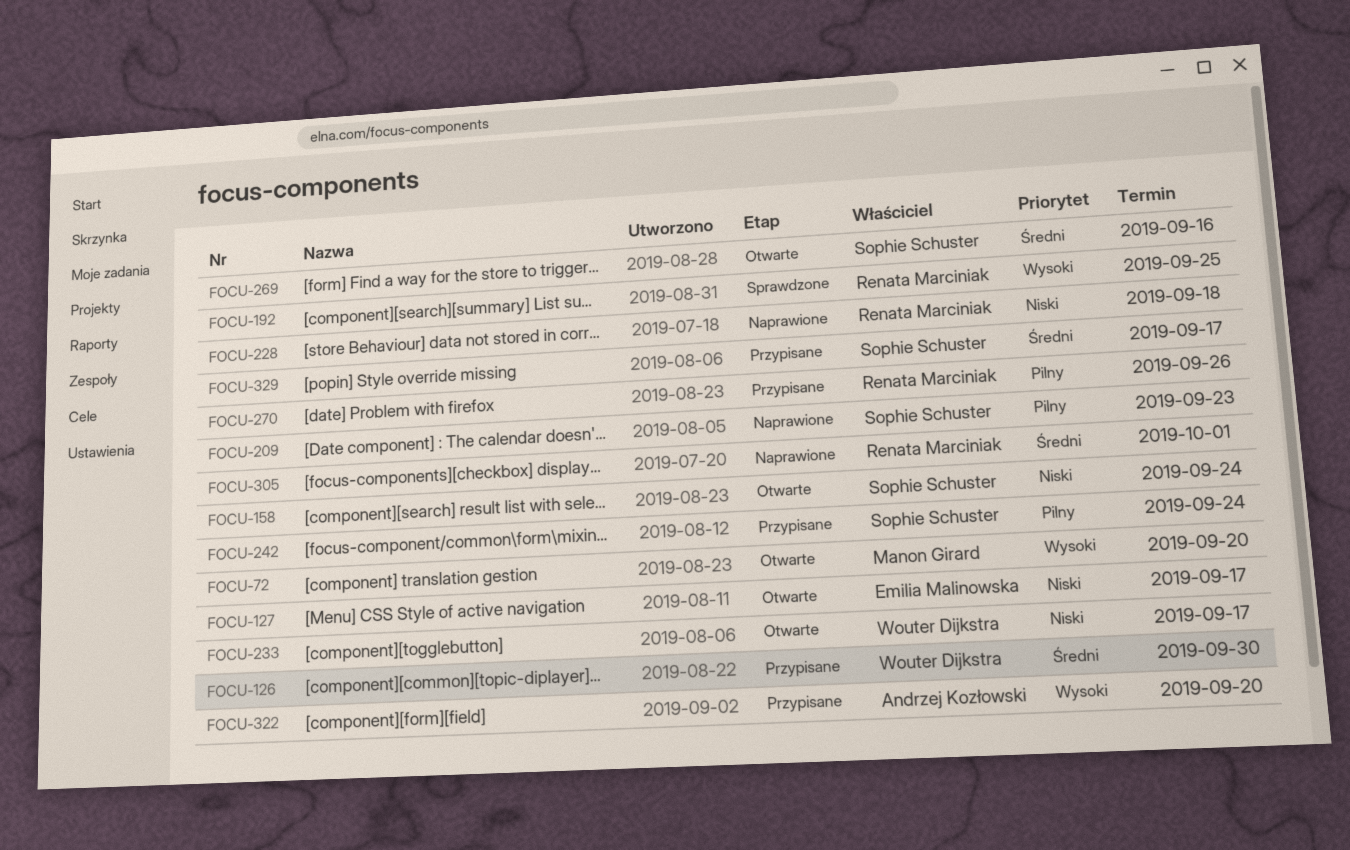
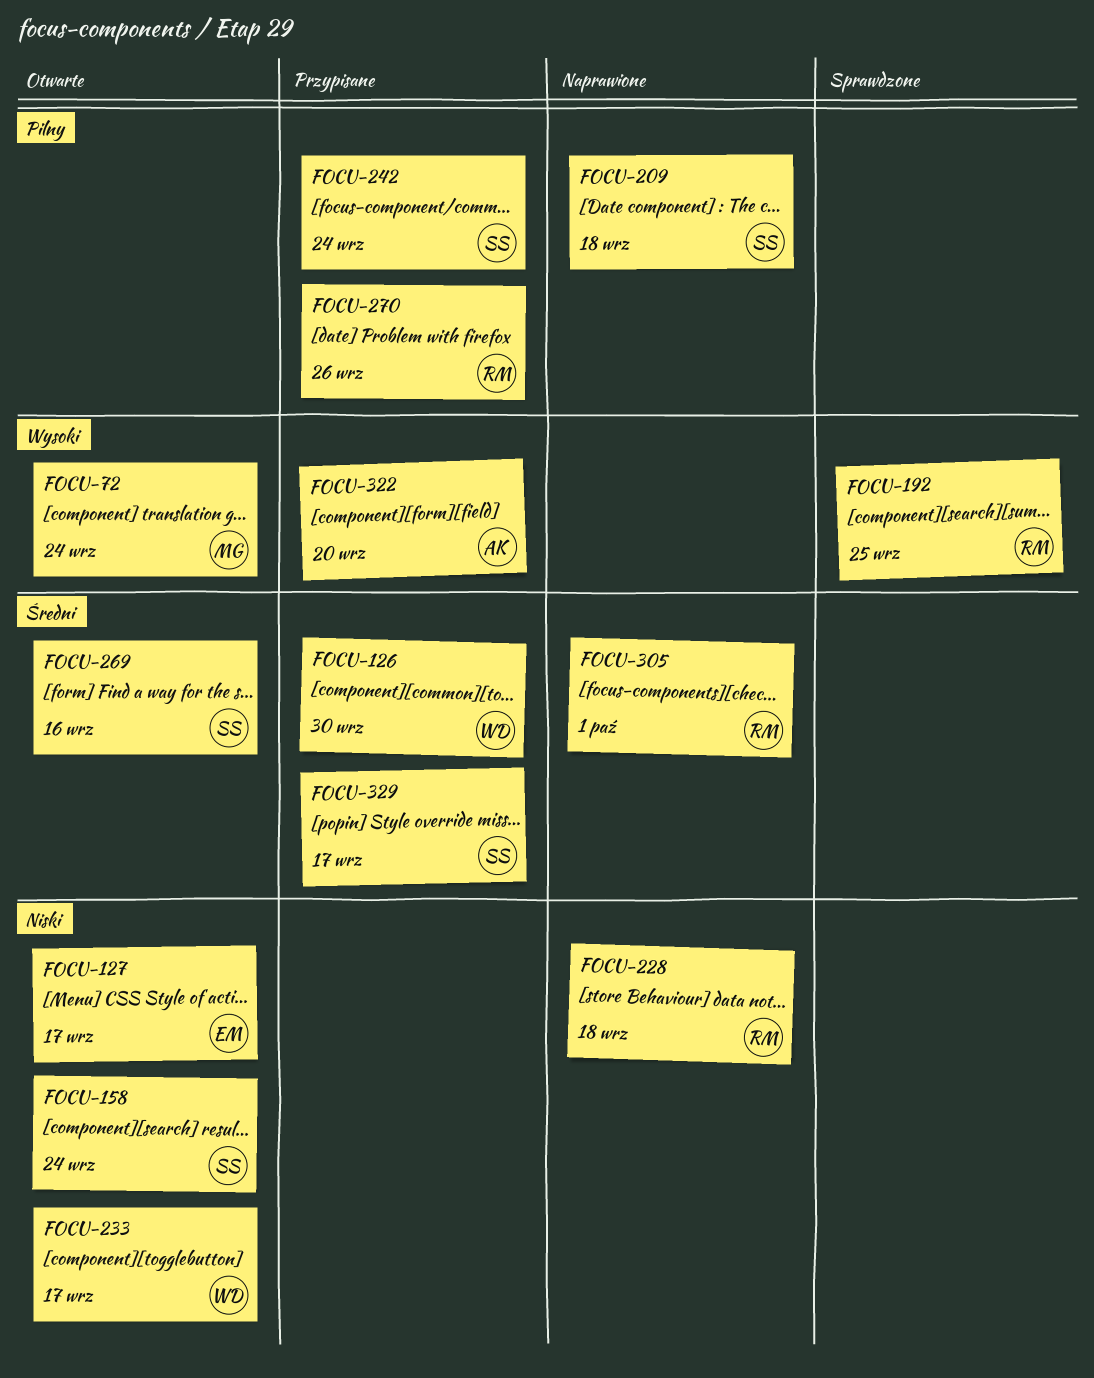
FOCU-72, due: Sep 20 -> Sep 24
FOCU-209, due: Sep 23 -> Sep 18

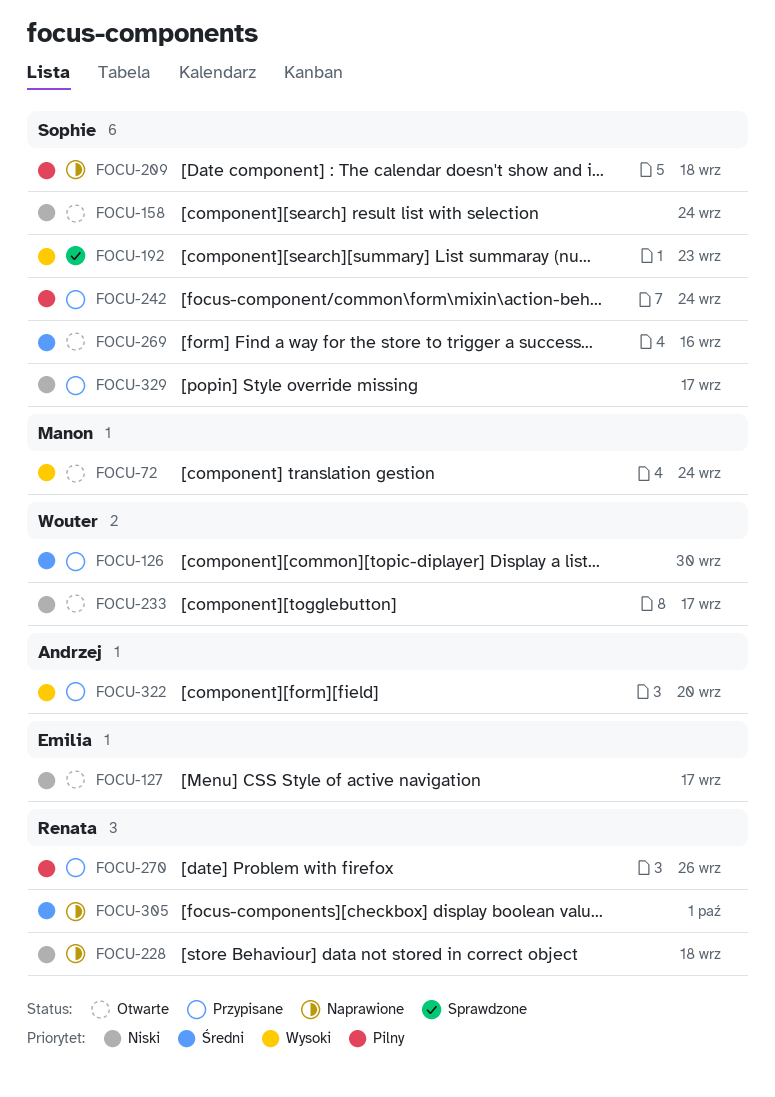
FOCU-192, owner: Renata -> Sophie
FOCU-192, due: Sep 25 -> Sep 23
FOCU-329, priority: Średni -> Niski

